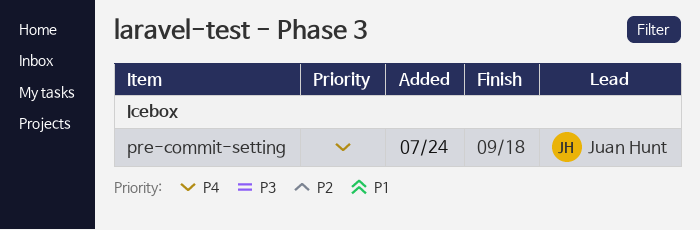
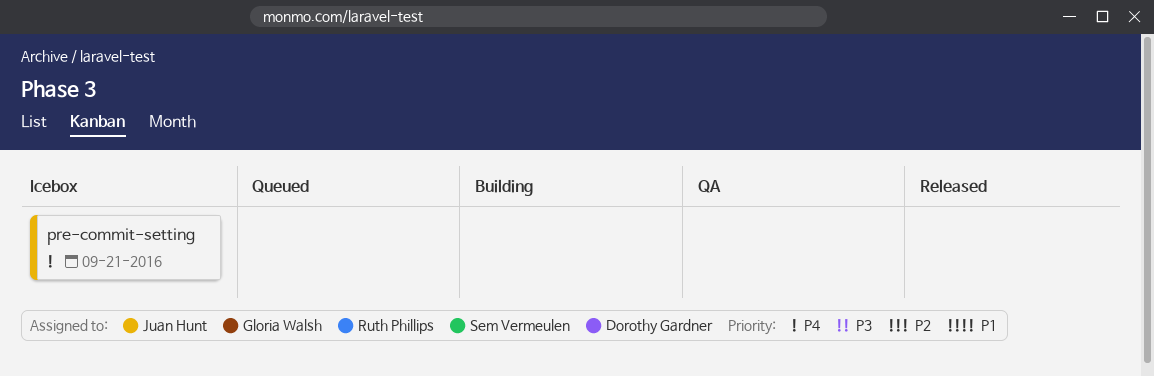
pre-commit-setting, due: Sep 18 -> Sep 21

